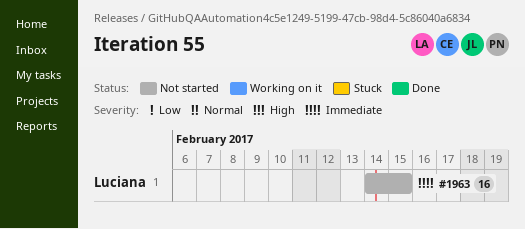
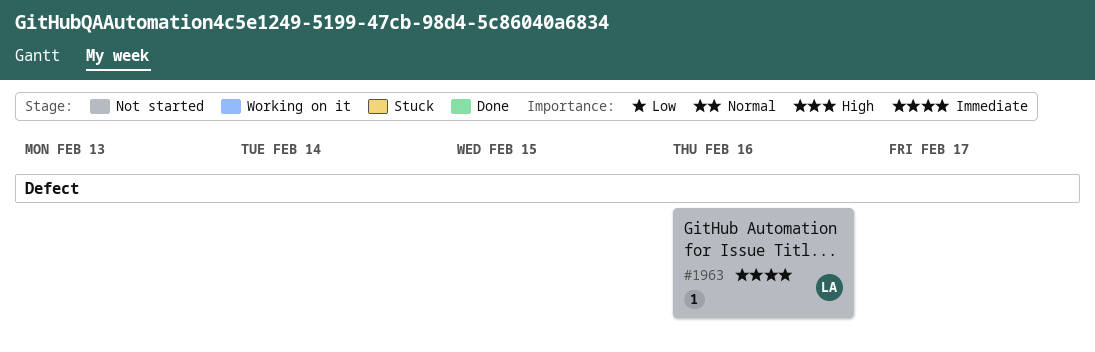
#1963, estimate: 16 -> 1
#1963, due: Feb 15 -> Feb 16

